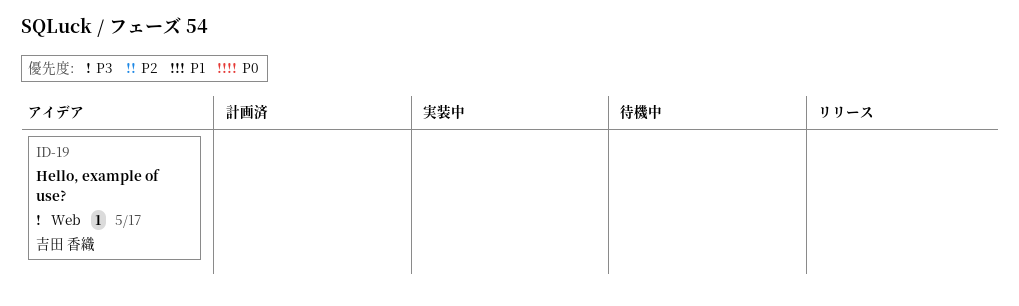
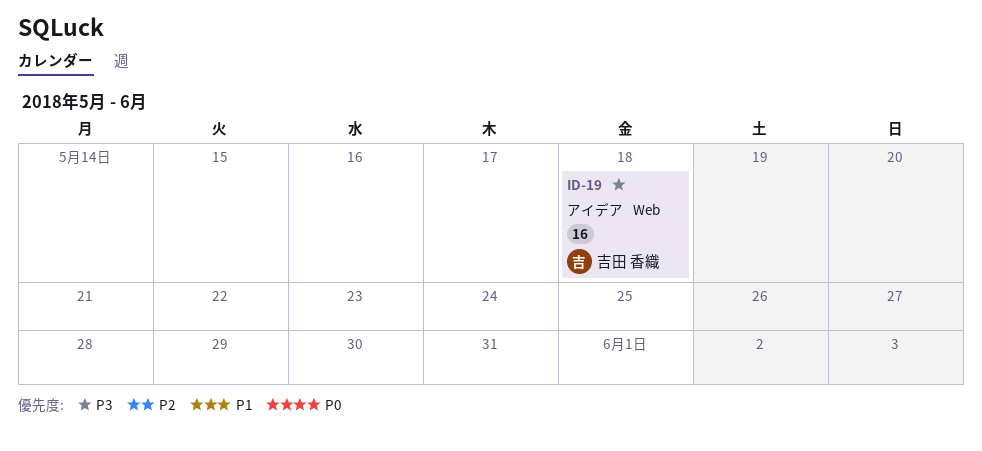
ID-19, estimate: 1 -> 16
ID-19, due: May 17 -> May 18

